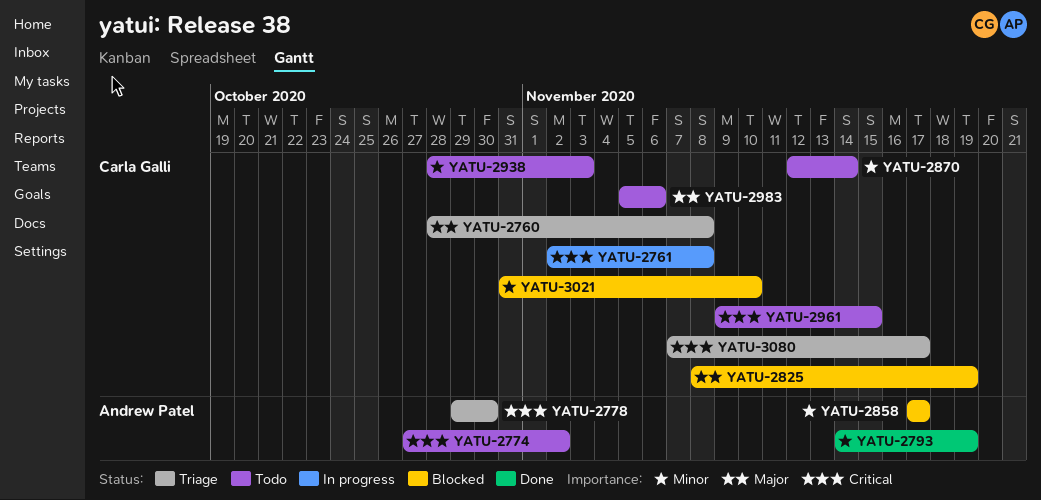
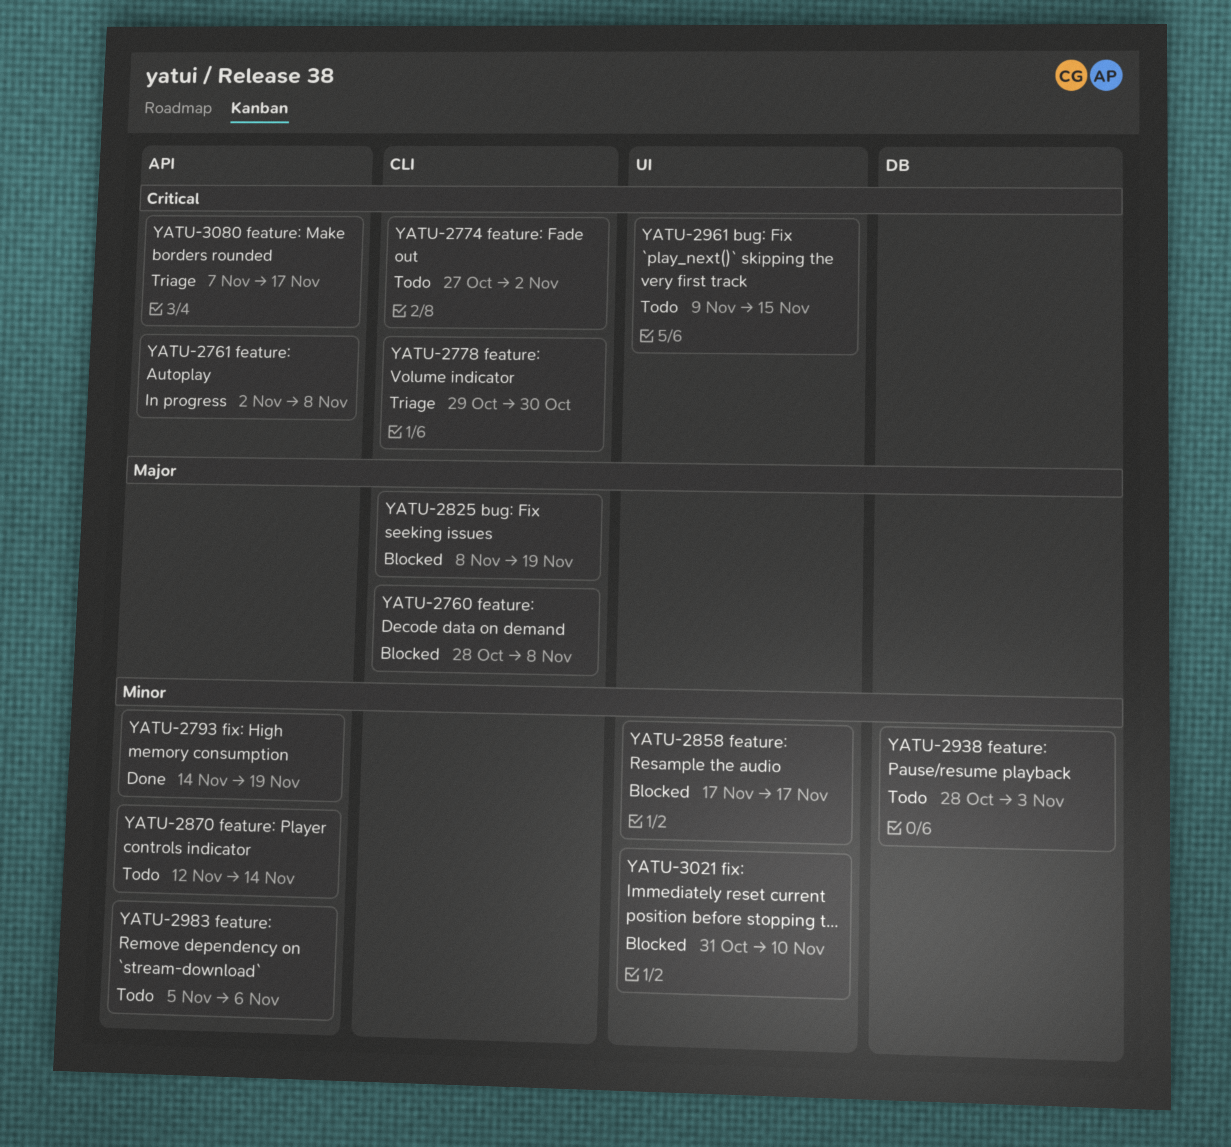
YATU-2760, status: Triage -> Blocked
YATU-2983, priority: Major -> Minor

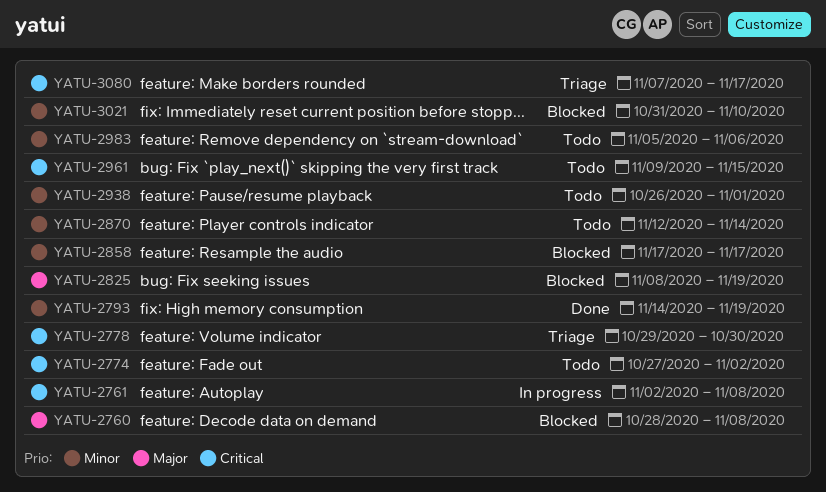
YATU-2938, start: Oct 28 -> Oct 26
YATU-2938, due: Nov 3 -> Nov 1

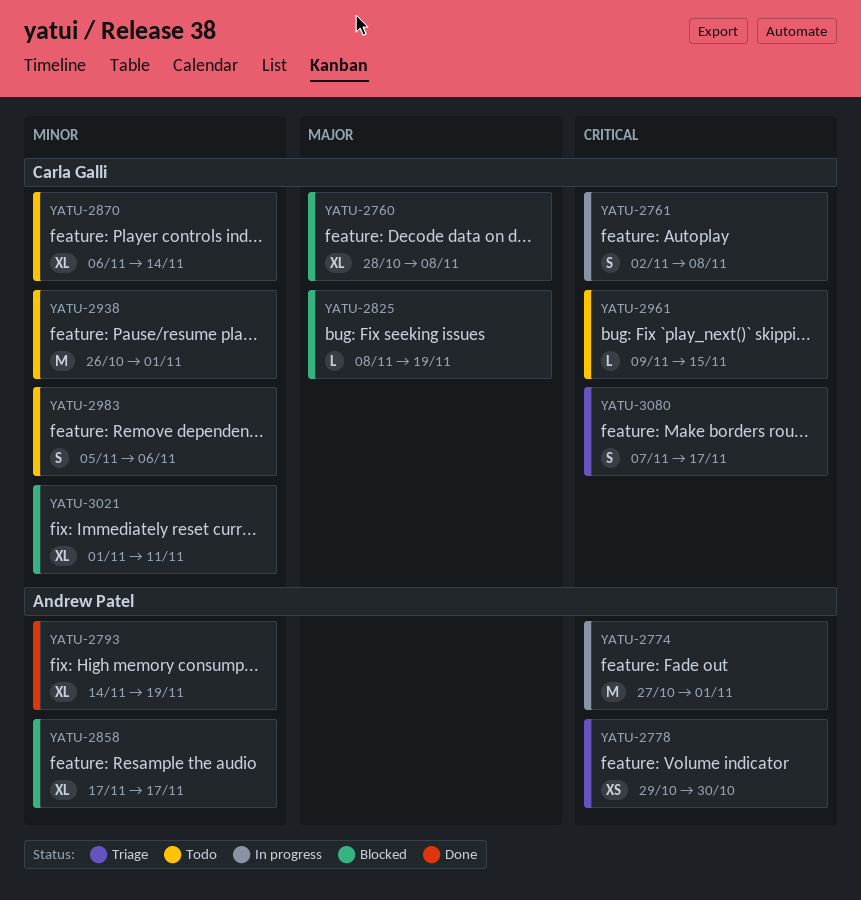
YATU-2774, status: Todo -> In progress
YATU-2774, due: Nov 2 -> Nov 1
YATU-2870, start: Nov 12 -> Nov 6
YATU-3021, start: Oct 31 -> Nov 1
YATU-3021, due: Nov 10 -> Nov 11

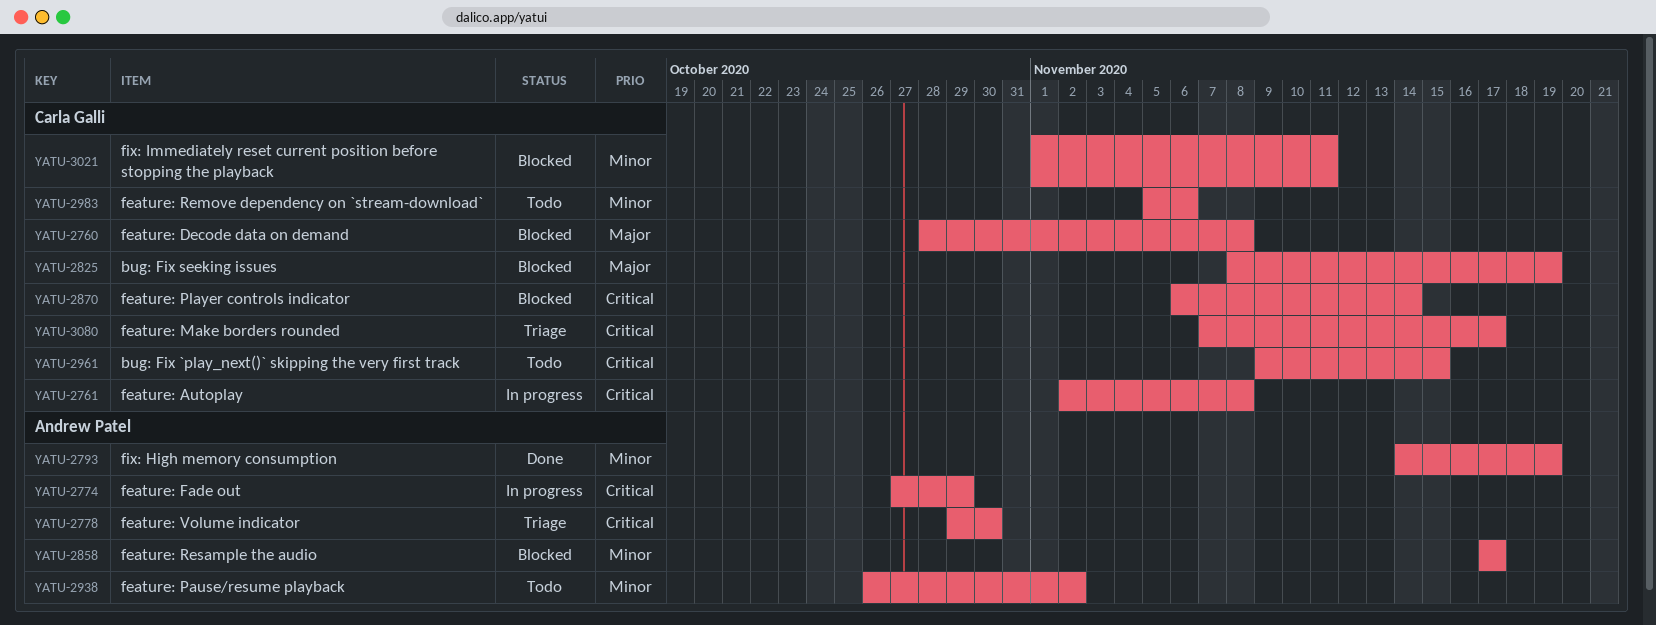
YATU-2774, due: Nov 1 -> Oct 29
YATU-2870, status: Todo -> Blocked
YATU-2870, priority: Minor -> Critical
YATU-2938, owner: Carla Galli -> Andrew Patel
YATU-2938, due: Nov 1 -> Nov 2

